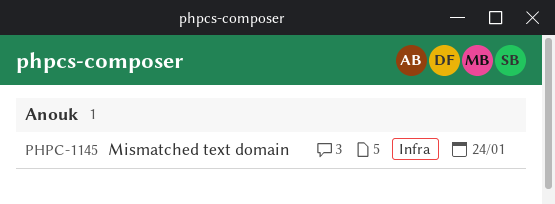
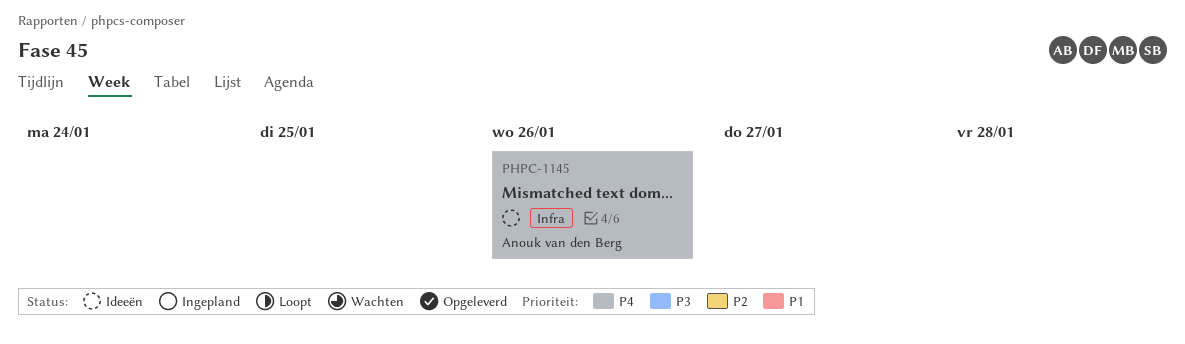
PHPC-1145, due: Jan 24 -> Jan 26

